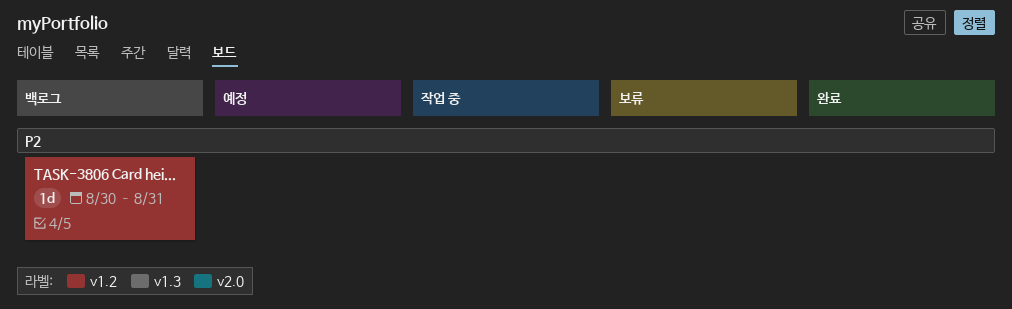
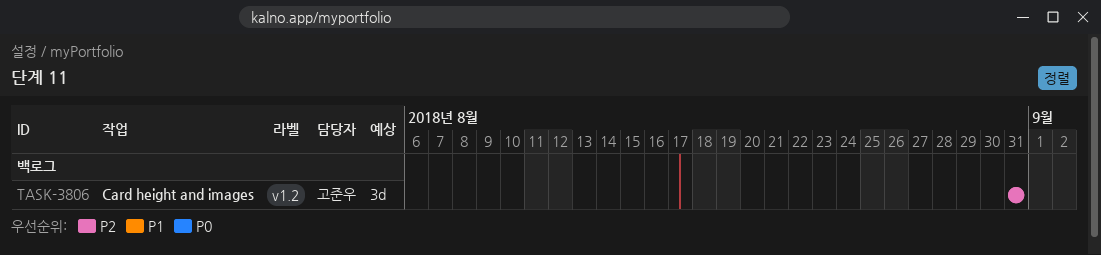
TASK-3806, estimate: 1d -> 3d
TASK-3806, start: Aug 30 -> Aug 31

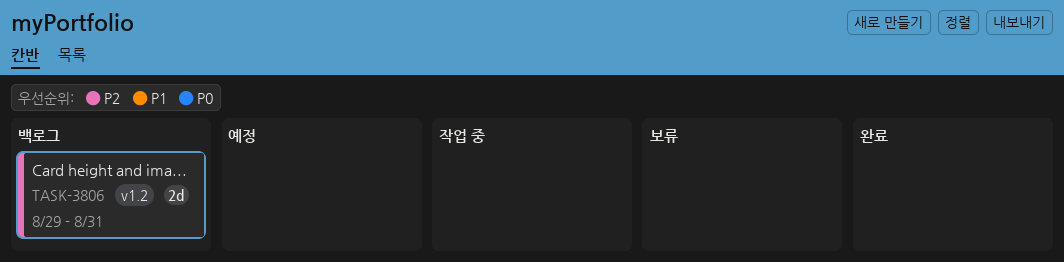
TASK-3806, estimate: 3d -> 2d
TASK-3806, start: Aug 31 -> Aug 29

